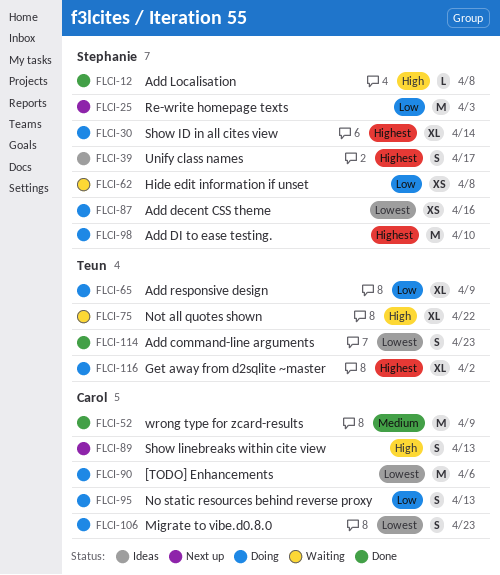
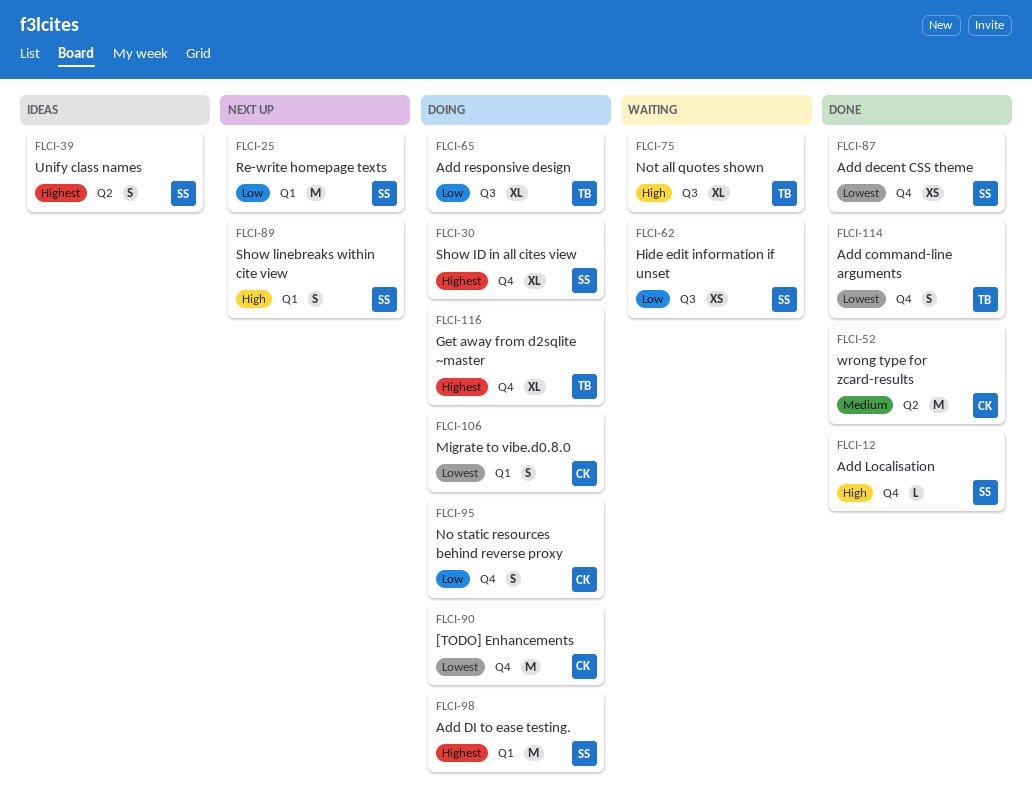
FLCI-87, status: Doing -> Done
FLCI-89, owner: Carol -> Stephanie

